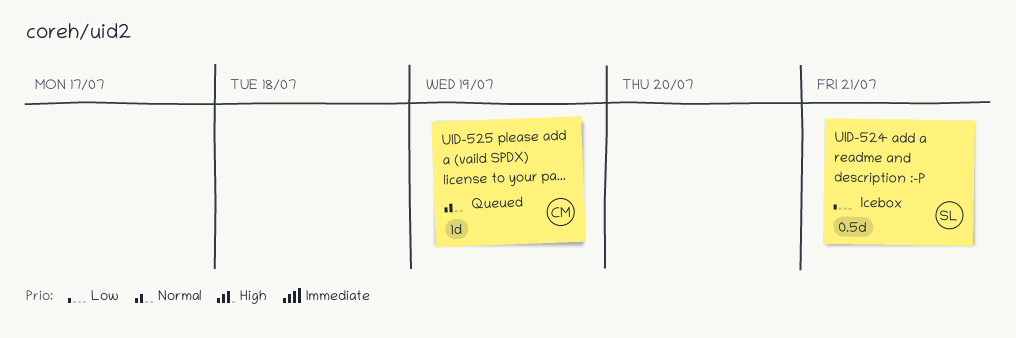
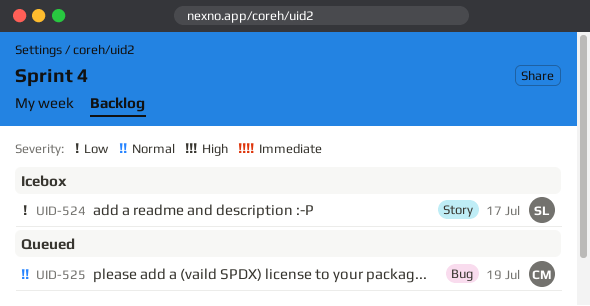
UID-524, due: Jul 21 -> Jul 17

